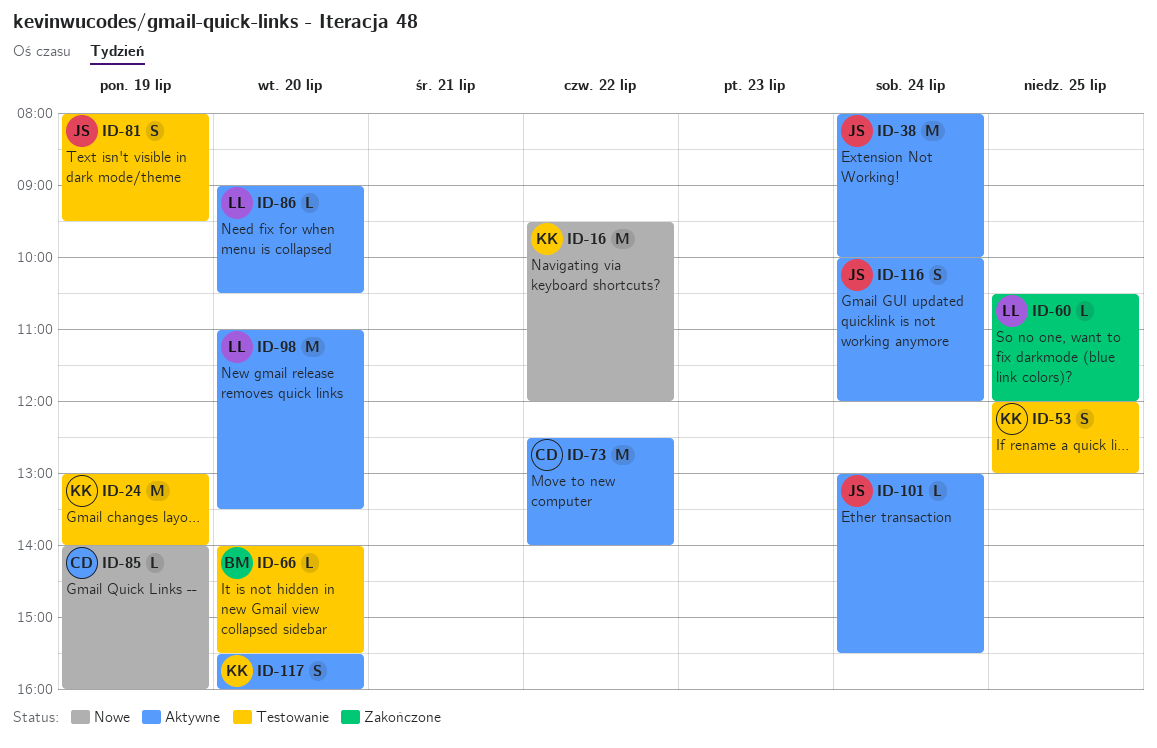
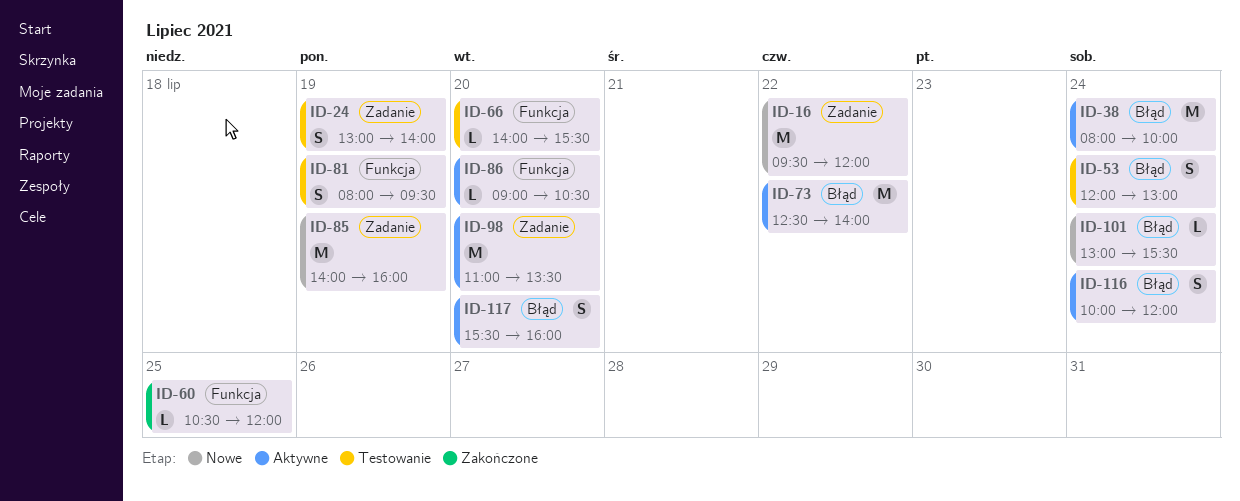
ID-24, estimate: M -> S
ID-53, day: Jul 25 -> Jul 24
ID-85, estimate: L -> M
ID-101, status: Aktywne -> Nowe

